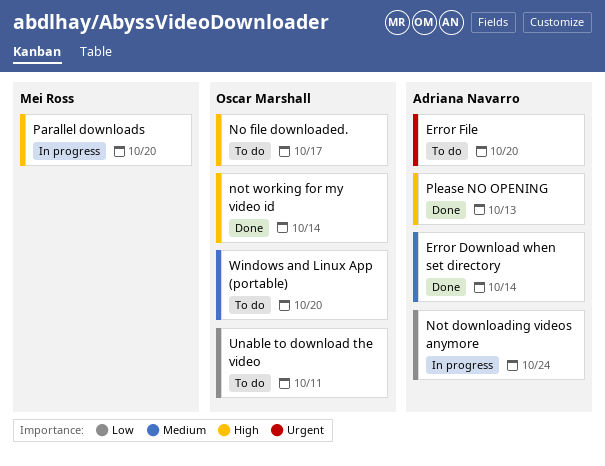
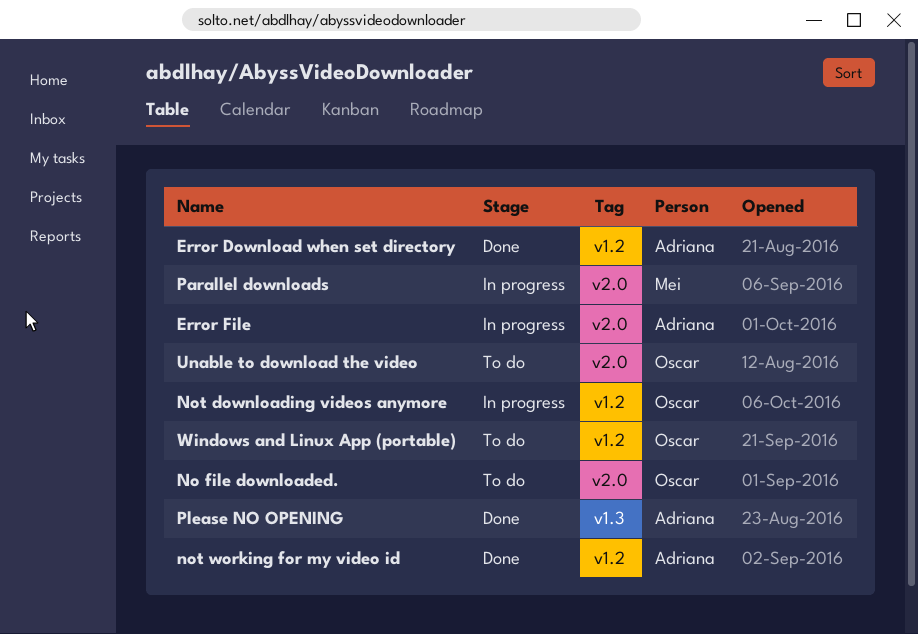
Error File, status: To do -> In progress
Not downloading videos anymore, owner: Adriana Navarro -> Oscar Marshall
not working for my video id, owner: Oscar Marshall -> Adriana Navarro

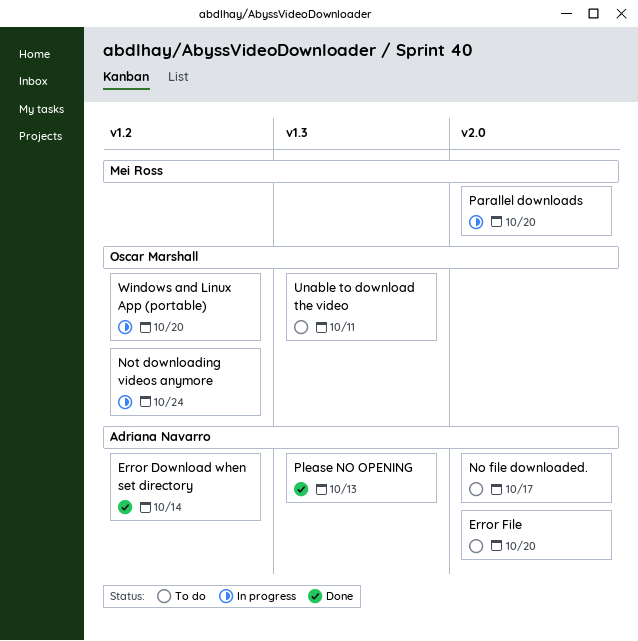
Error File, status: In progress -> To do
No file downloaded., owner: Oscar Marshall -> Adriana Navarro
not working for my video id: present -> none
Unable to download the video, label: v2.0 -> v1.3
Windows and Linux App (portable), status: To do -> In progress

